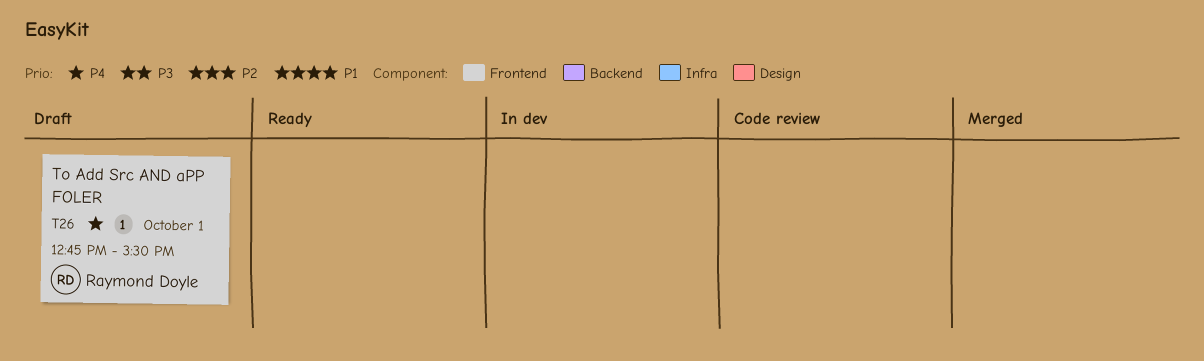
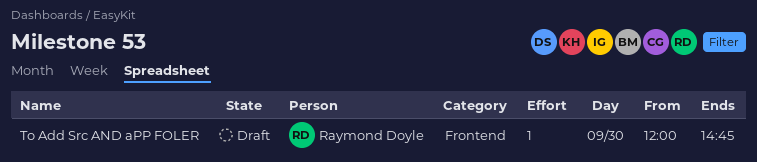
To Add Src AND aPP FOLER, day: Oct 1 -> Sep 30
To Add Src AND aPP FOLER, begins: 12:45 -> 12:00
To Add Src AND aPP FOLER, ends: 15:30 -> 14:45

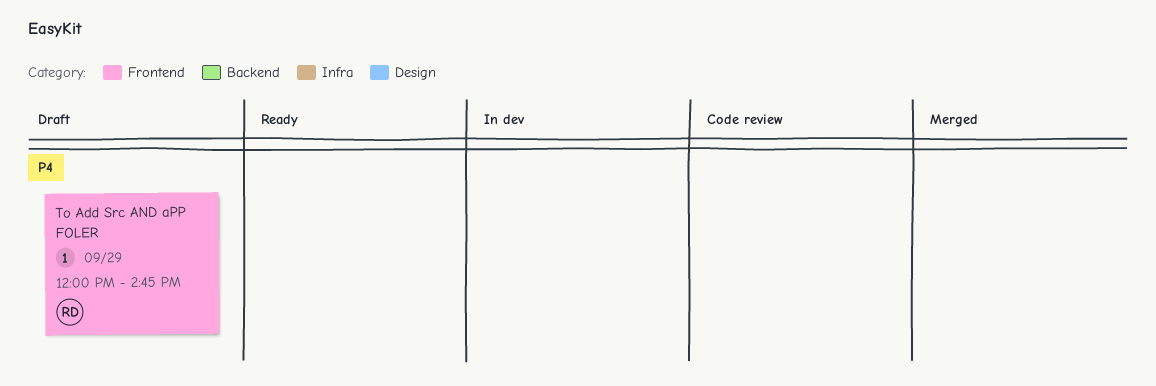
To Add Src AND aPP FOLER, day: Sep 30 -> Sep 29

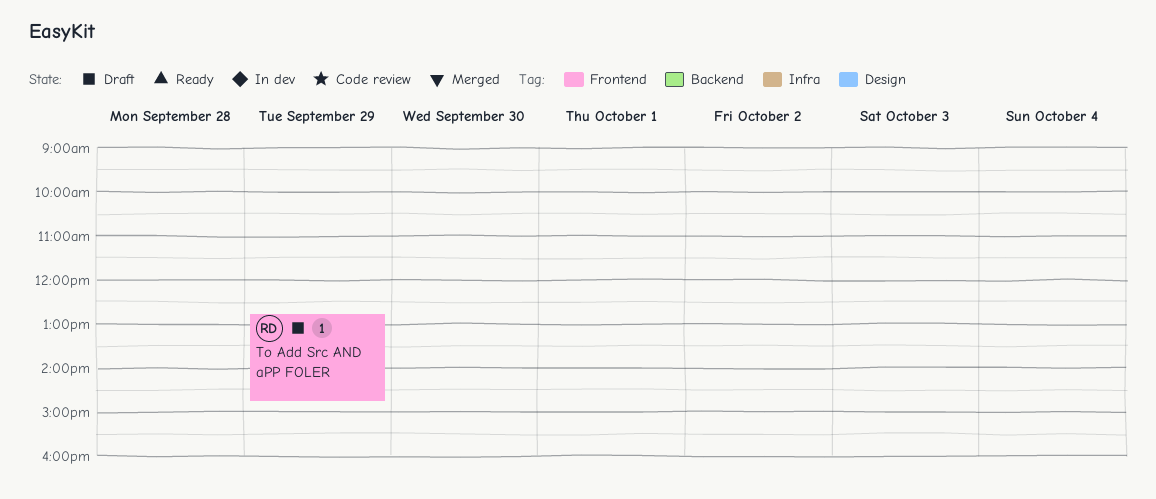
To Add Src AND aPP FOLER, begins: 12:00 -> 12:45

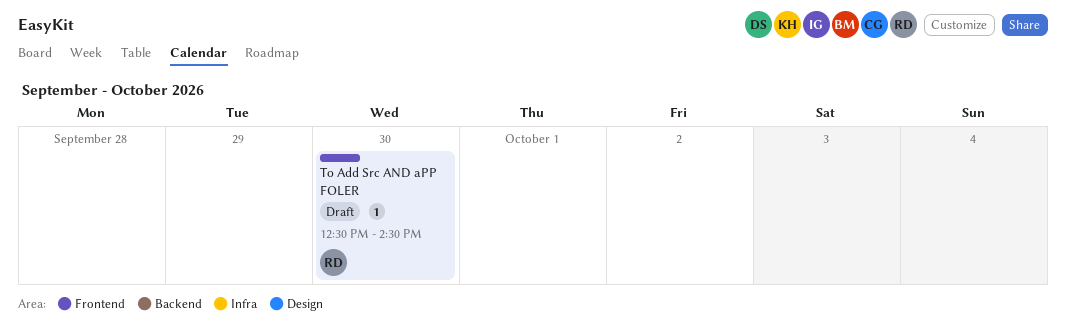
To Add Src AND aPP FOLER, day: Sep 29 -> Sep 30
To Add Src AND aPP FOLER, begins: 12:45 -> 12:30
To Add Src AND aPP FOLER, ends: 14:45 -> 14:30

